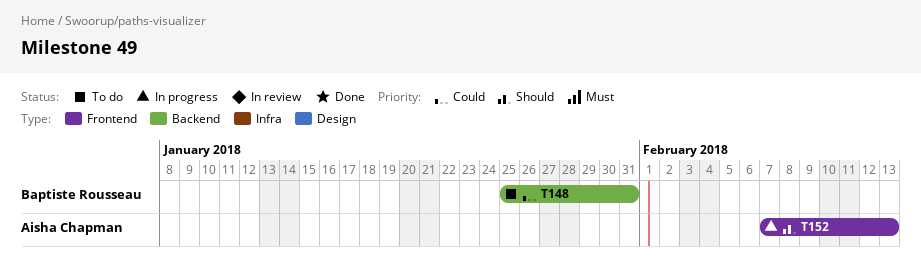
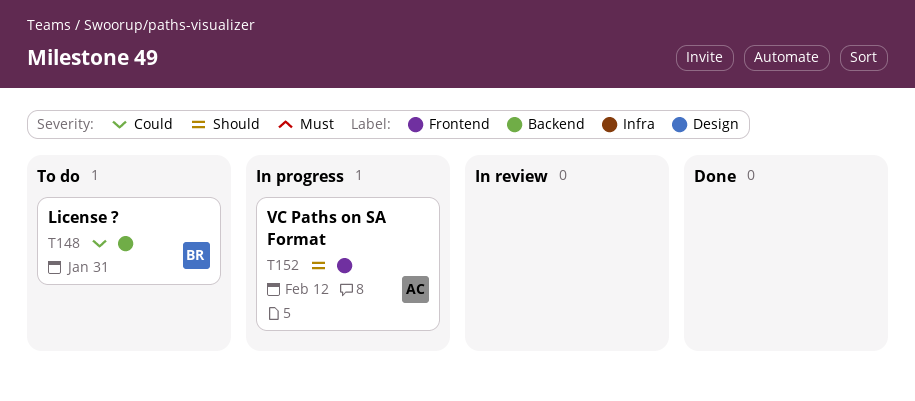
T152, due: Feb 13 -> Feb 12

